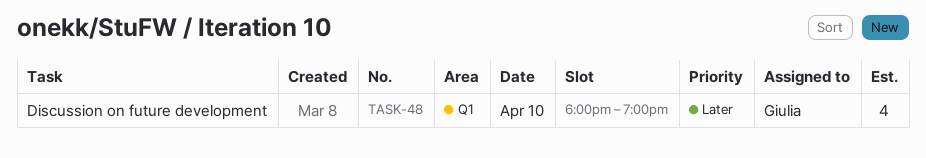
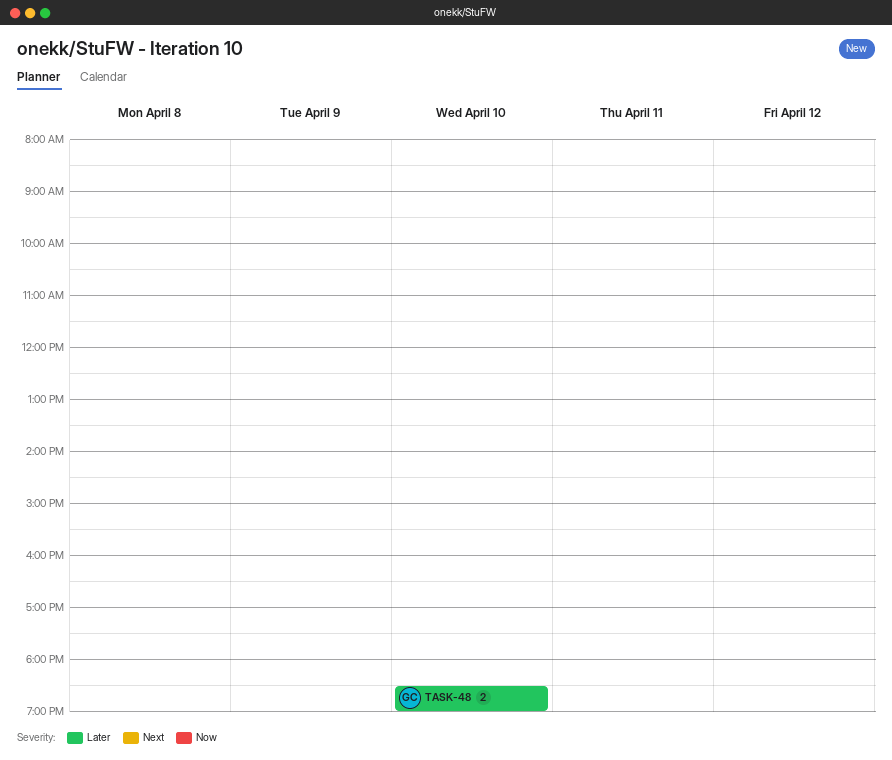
TASK-48, estimate: 4 -> 2
TASK-48, begins: 18:00 -> 18:30

